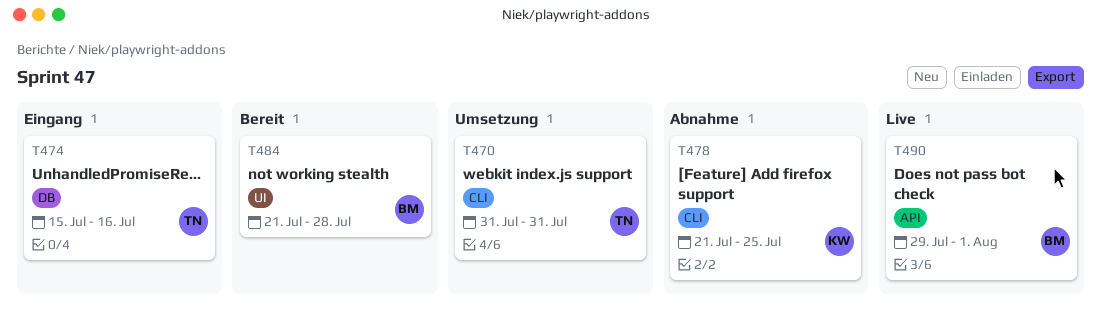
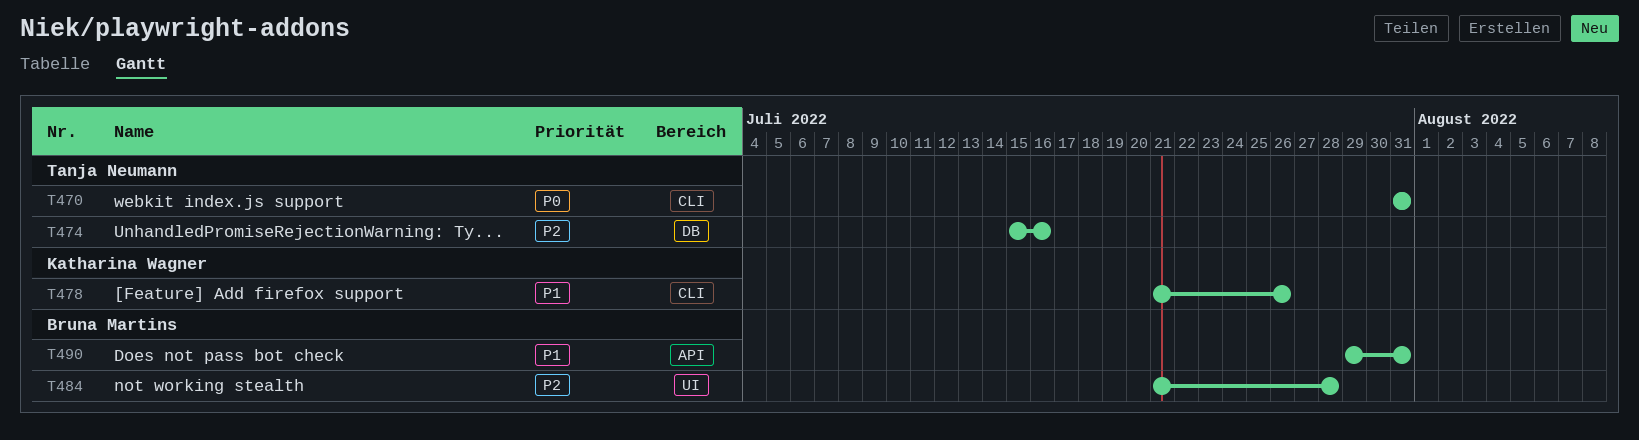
T478, due: Jul 25 -> Jul 26
T490, due: Aug 1 -> Jul 31

